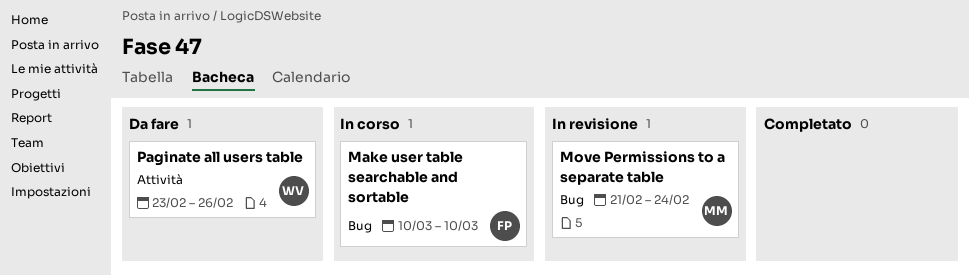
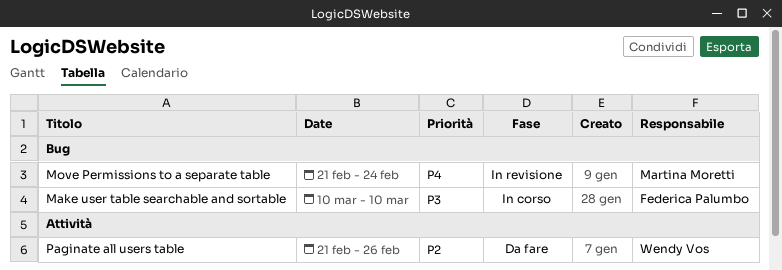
Paginate all users table, start: Feb 23 -> Feb 21

